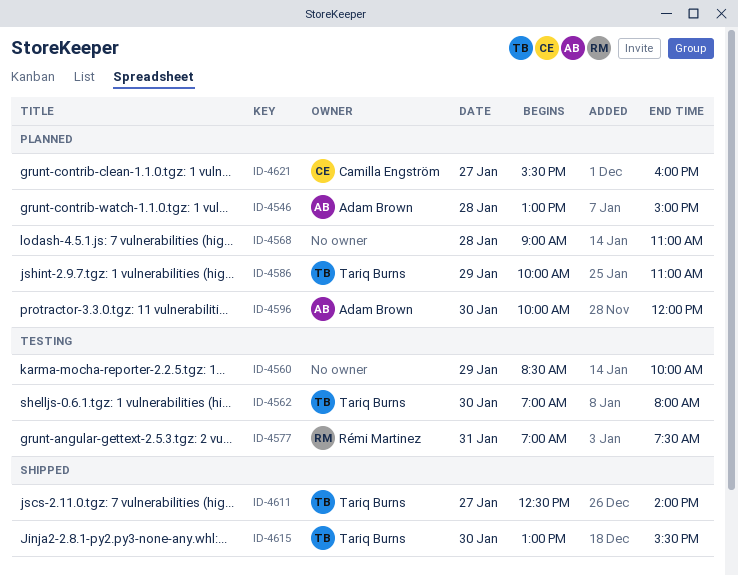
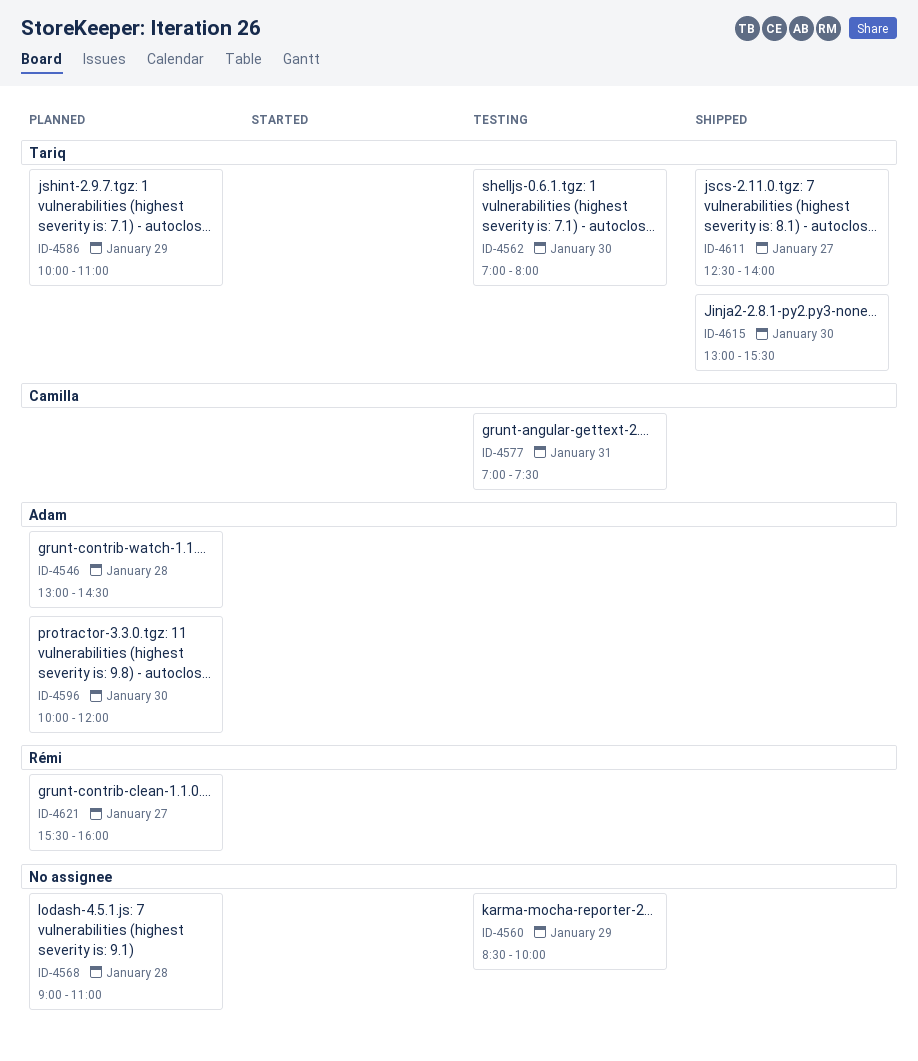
ID-4546, ends: 15:00 -> 14:30
ID-4577, owner: Rémi Martinez -> Camilla Engström
ID-4621, owner: Camilla Engström -> Rémi Martinez

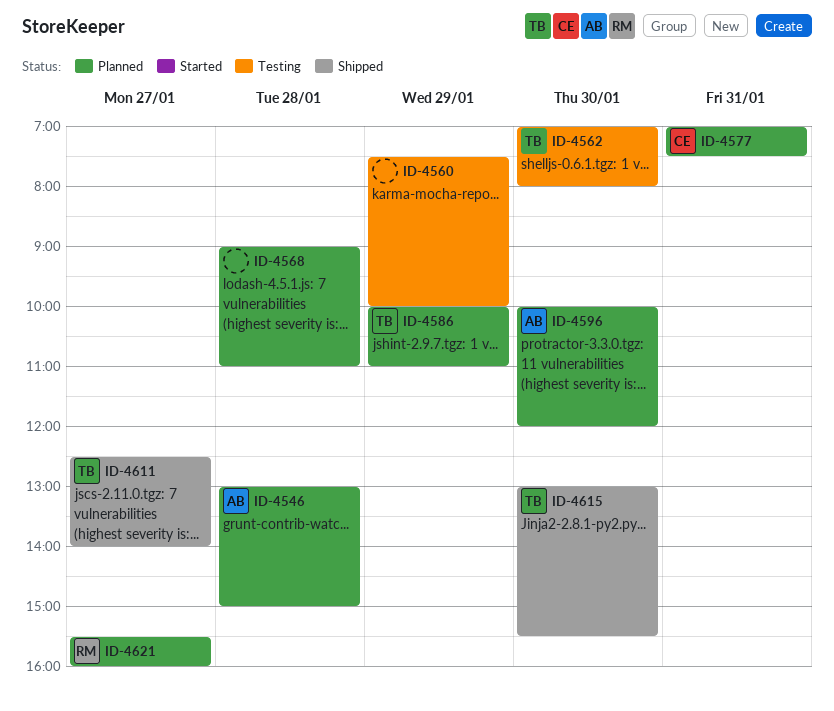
ID-4546, ends: 14:30 -> 15:00
ID-4560, begins: 08:30 -> 07:30
ID-4577, status: Testing -> Planned

